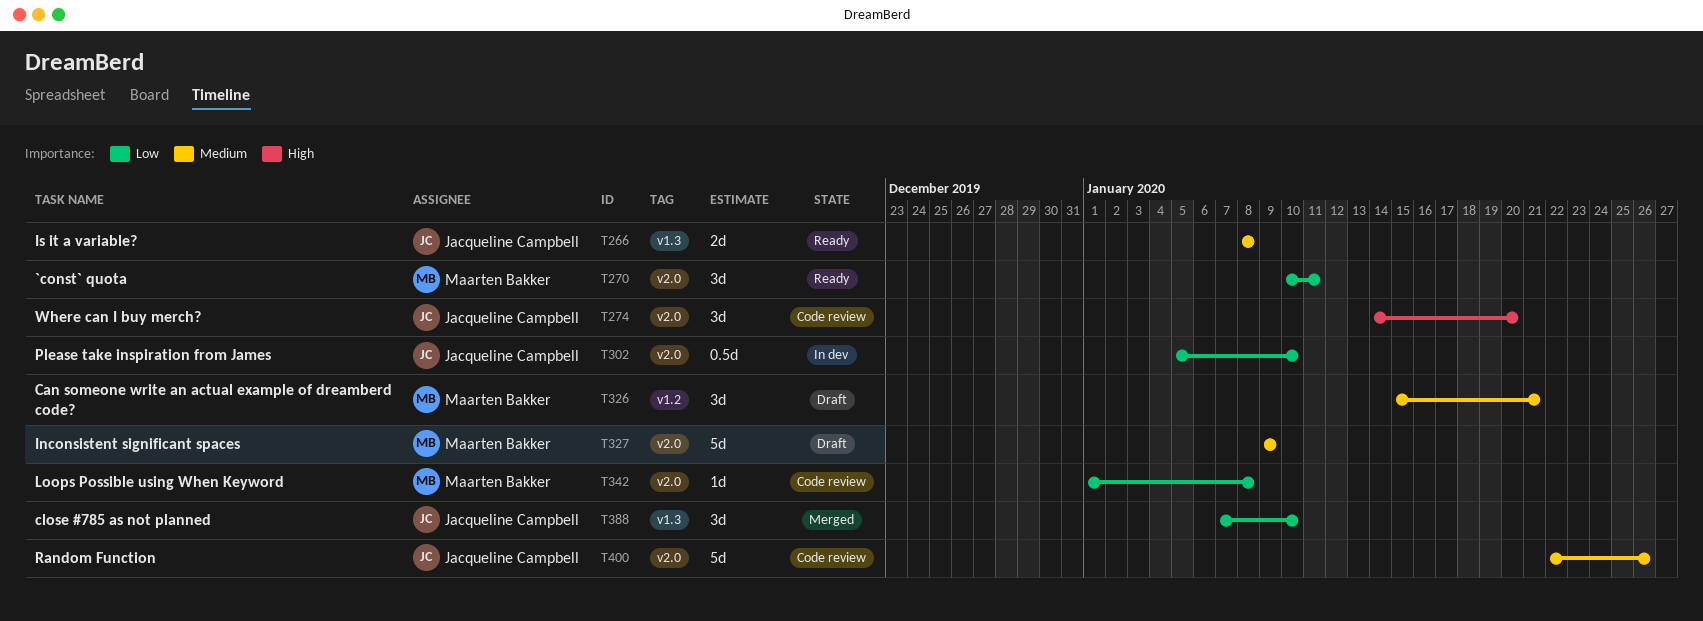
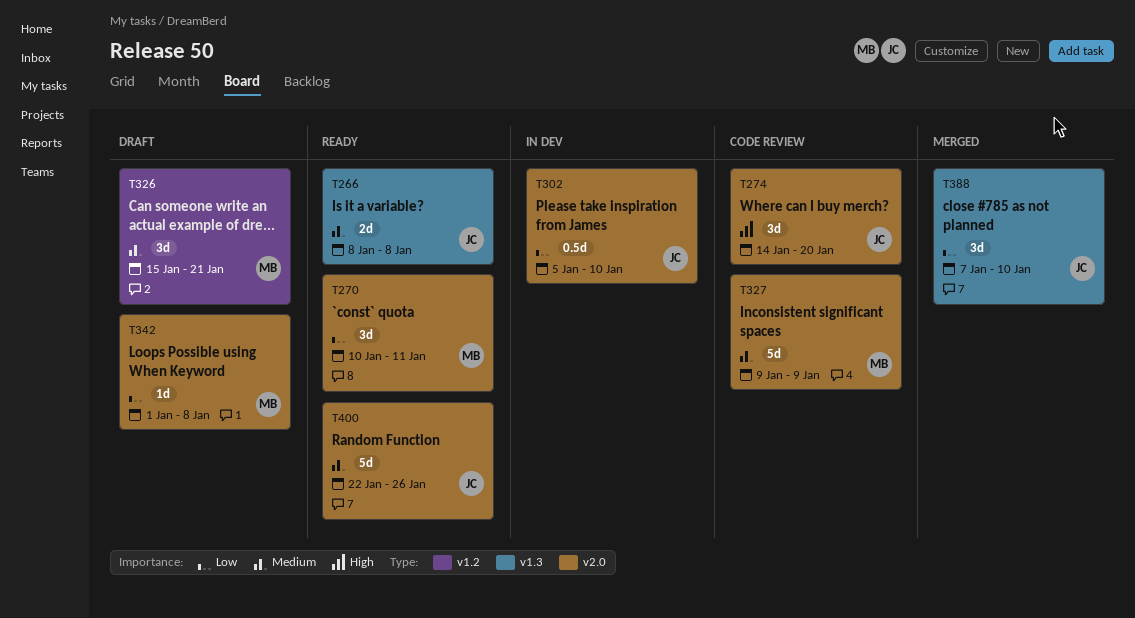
T327, status: Draft -> Code review
T342, status: Code review -> Draft
T400, status: Code review -> Ready

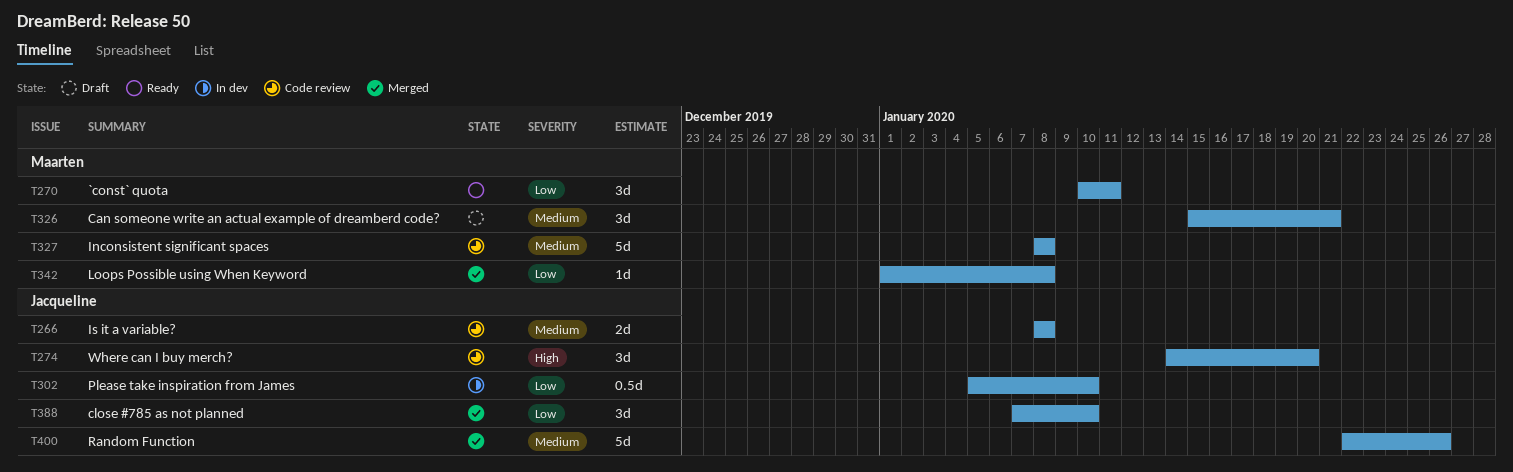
T266, status: Ready -> Code review
T327, start: Jan 9 -> Jan 8
T327, due: Jan 9 -> Jan 8
T342, status: Draft -> Merged
T400, status: Ready -> Merged

